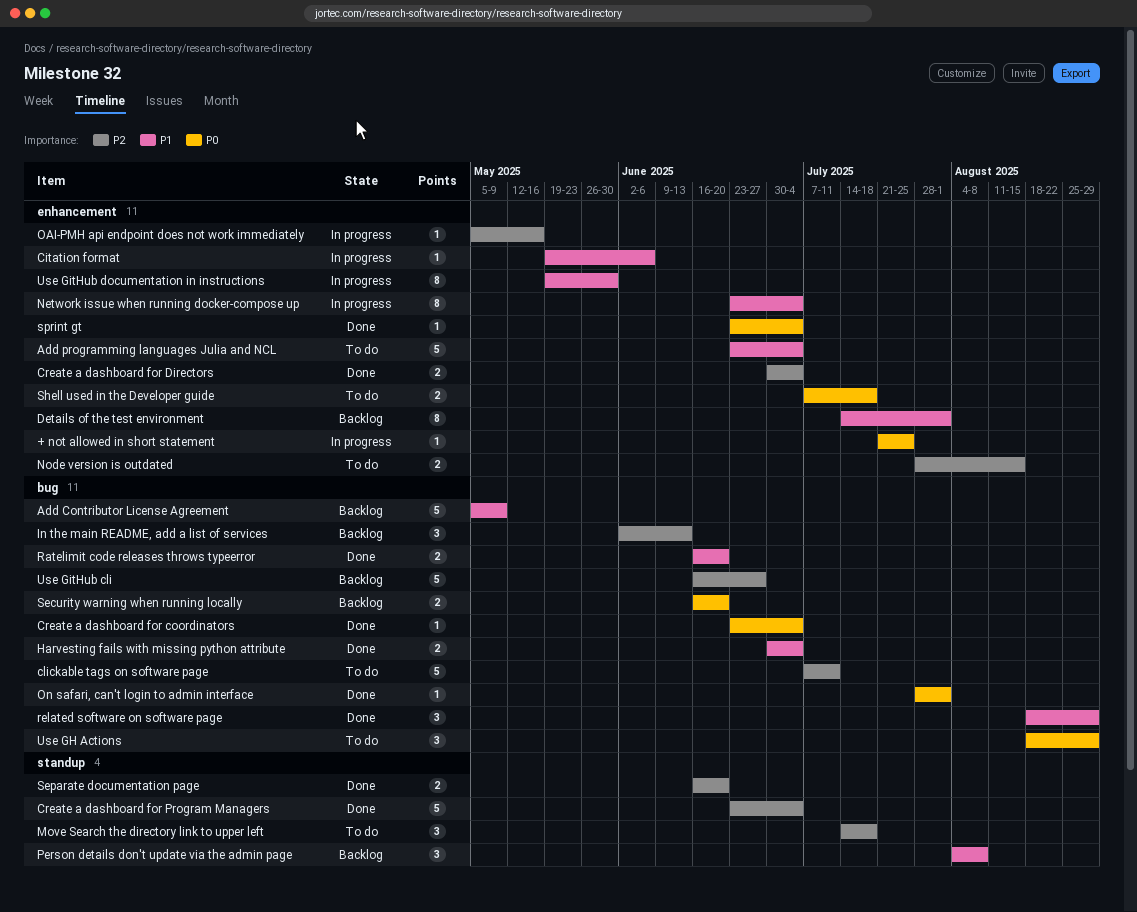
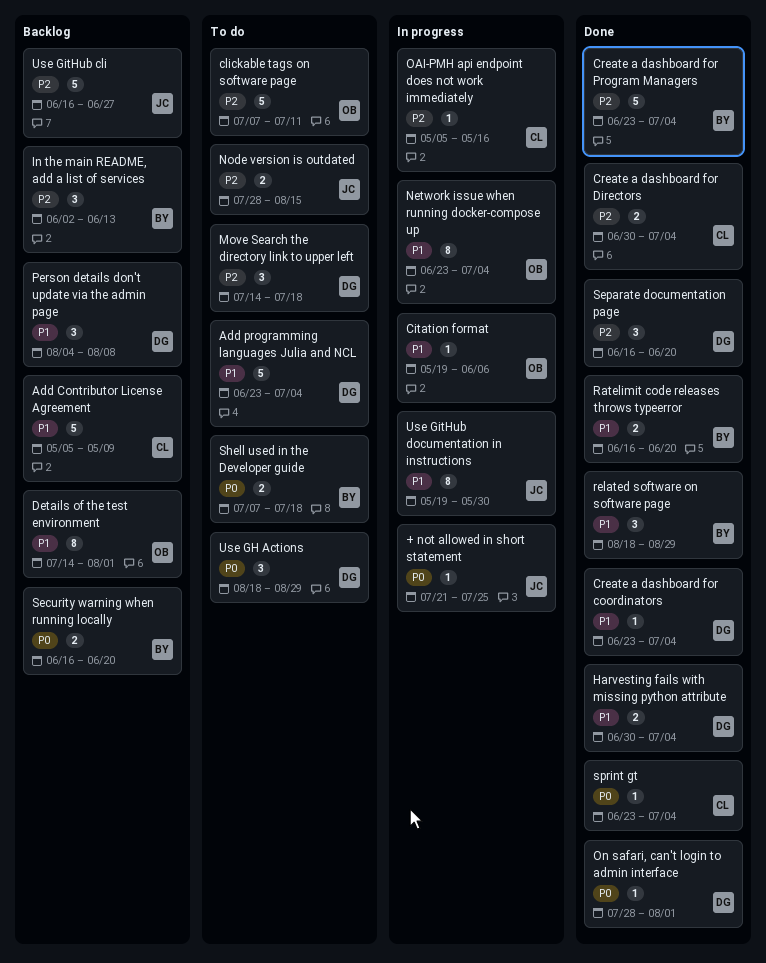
Create a dashboard for coordinators, priority: P0 -> P1
Separate documentation page, estimate: 2 -> 3

